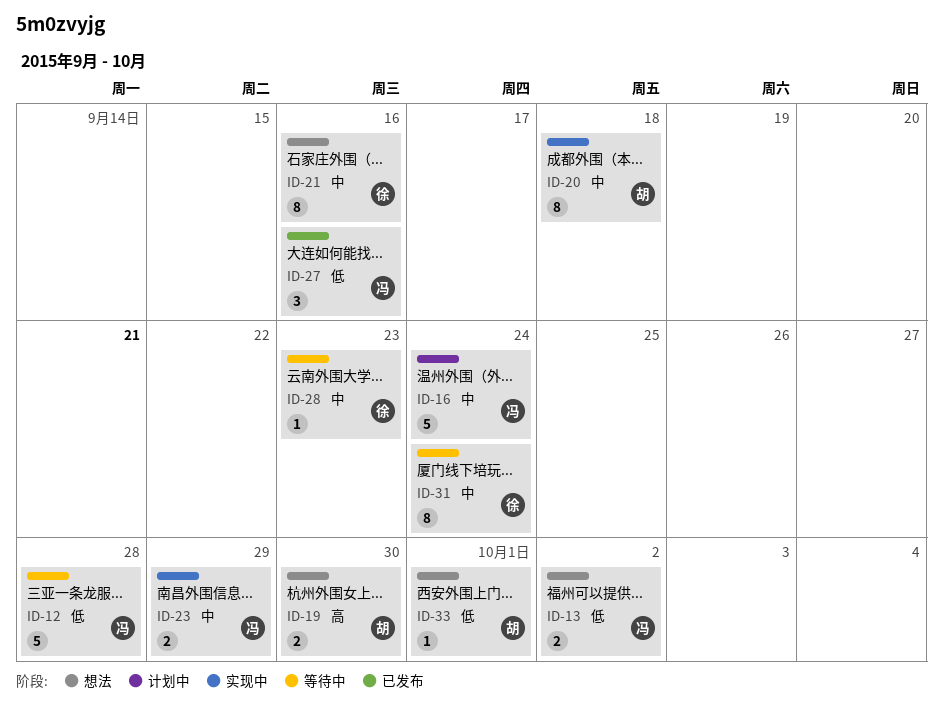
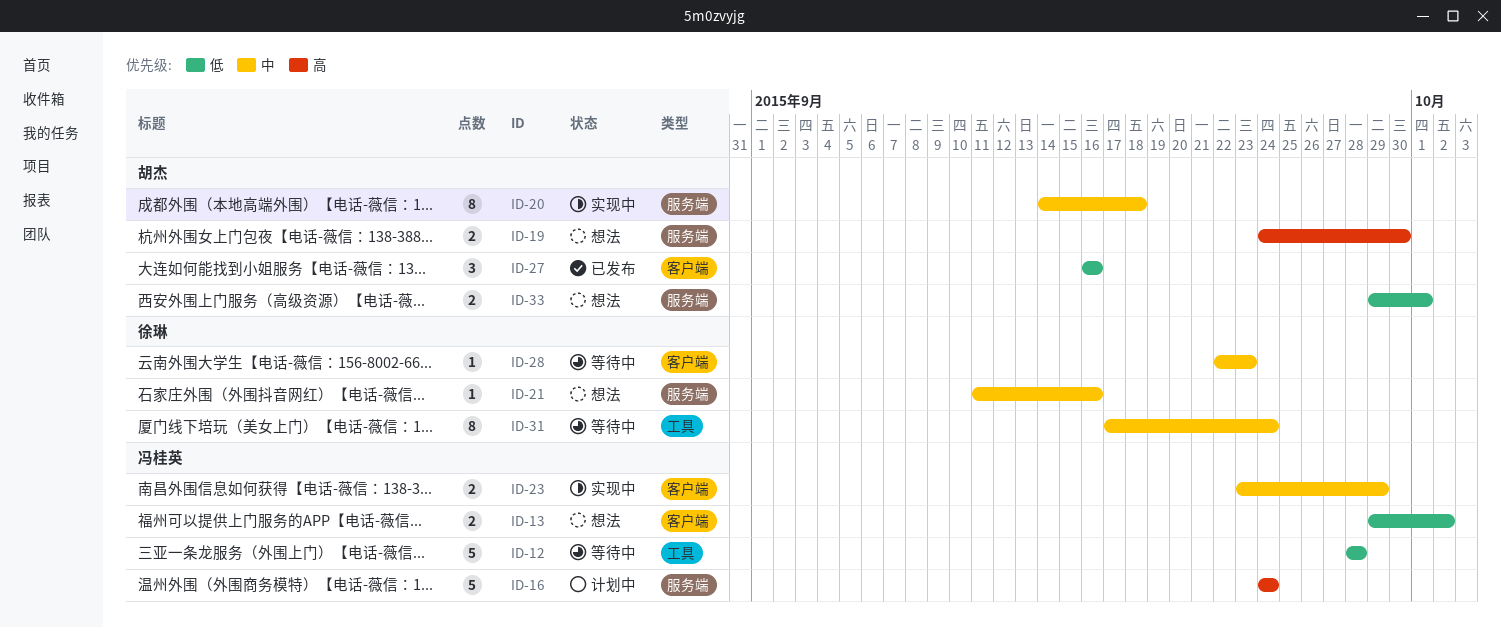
ID-16, priority: 中 -> 高
ID-21, estimate: 8 -> 1
ID-27, owner: 冯桂英 -> 胡杰
ID-33, estimate: 1 -> 2

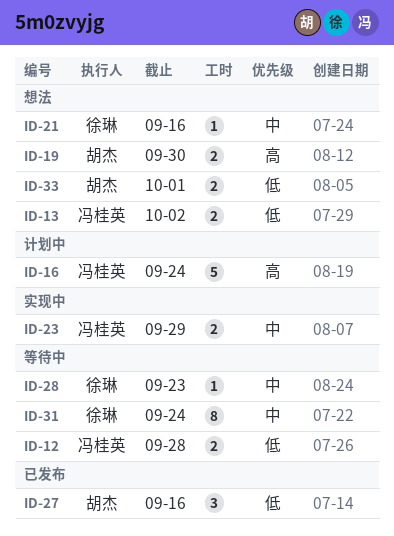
ID-12, estimate: 5 -> 2
ID-20: present -> none

